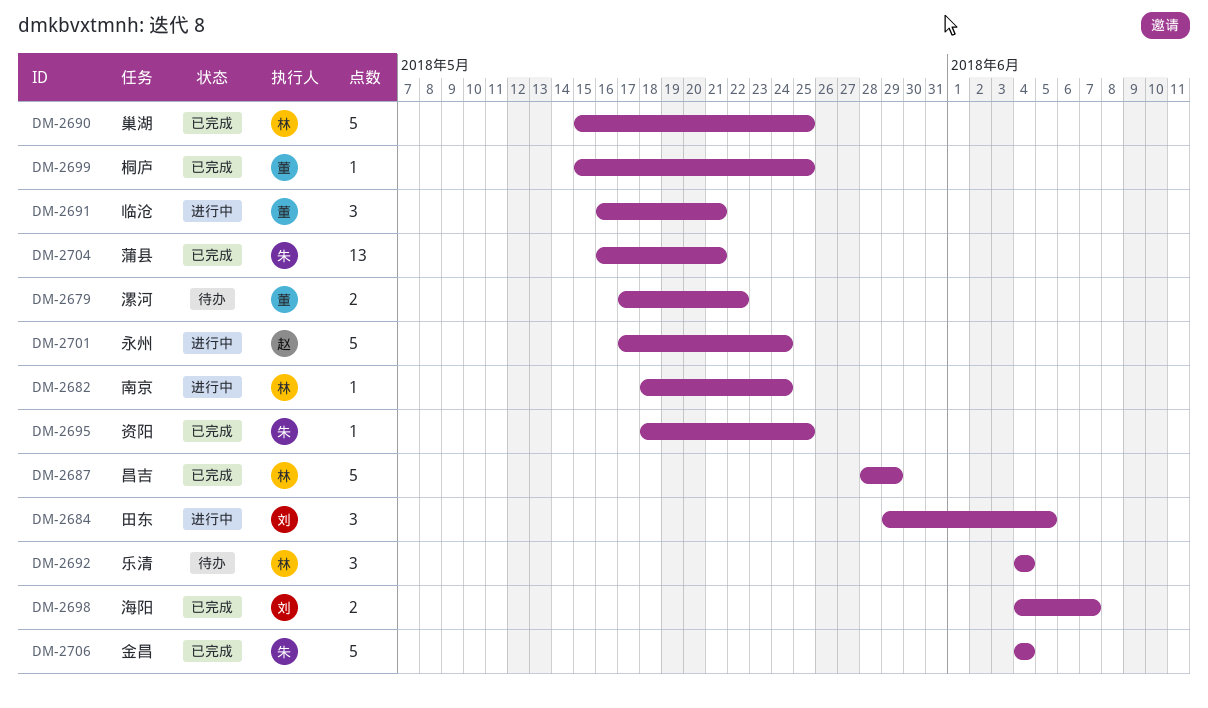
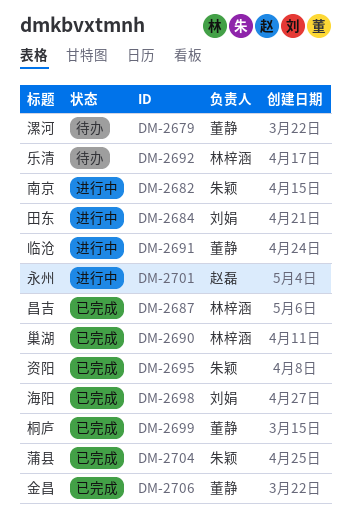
DM-2682, owner: 林梓涵 -> 朱颖
DM-2706, owner: 朱颖 -> 董静

